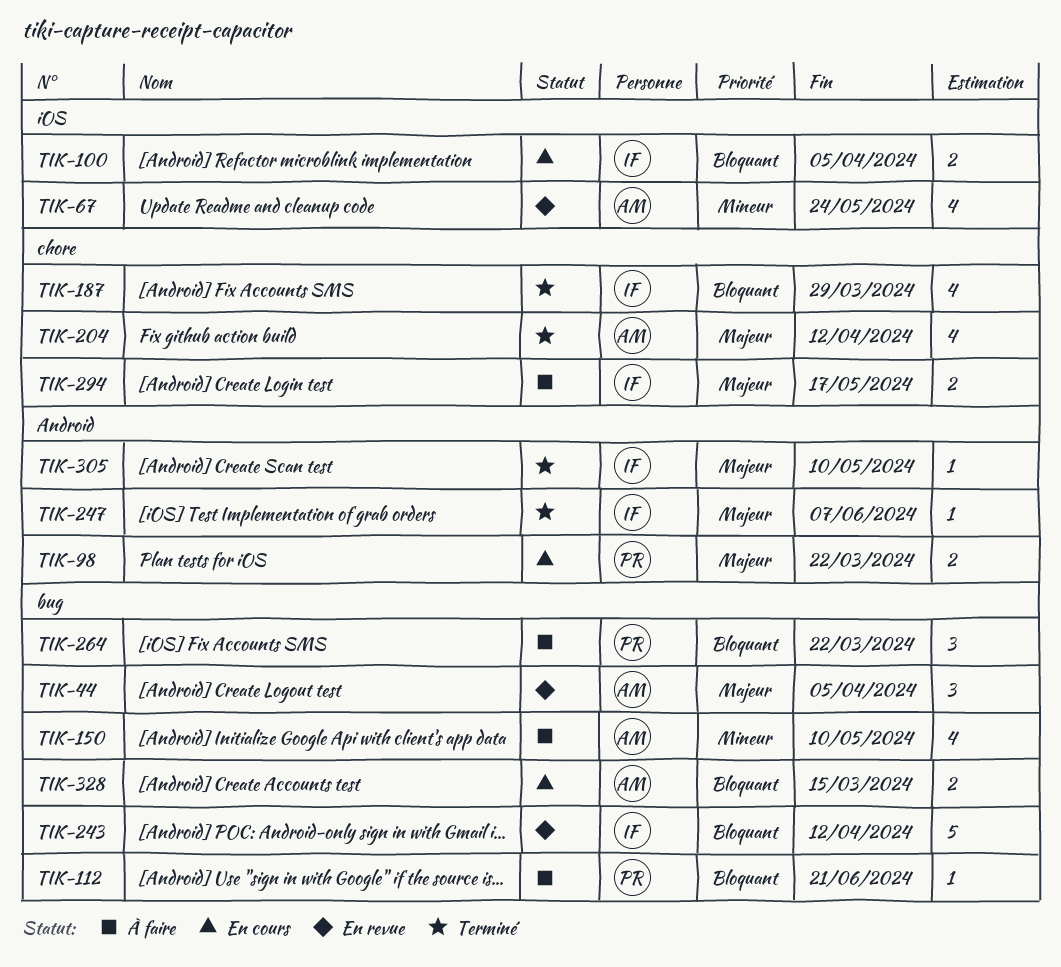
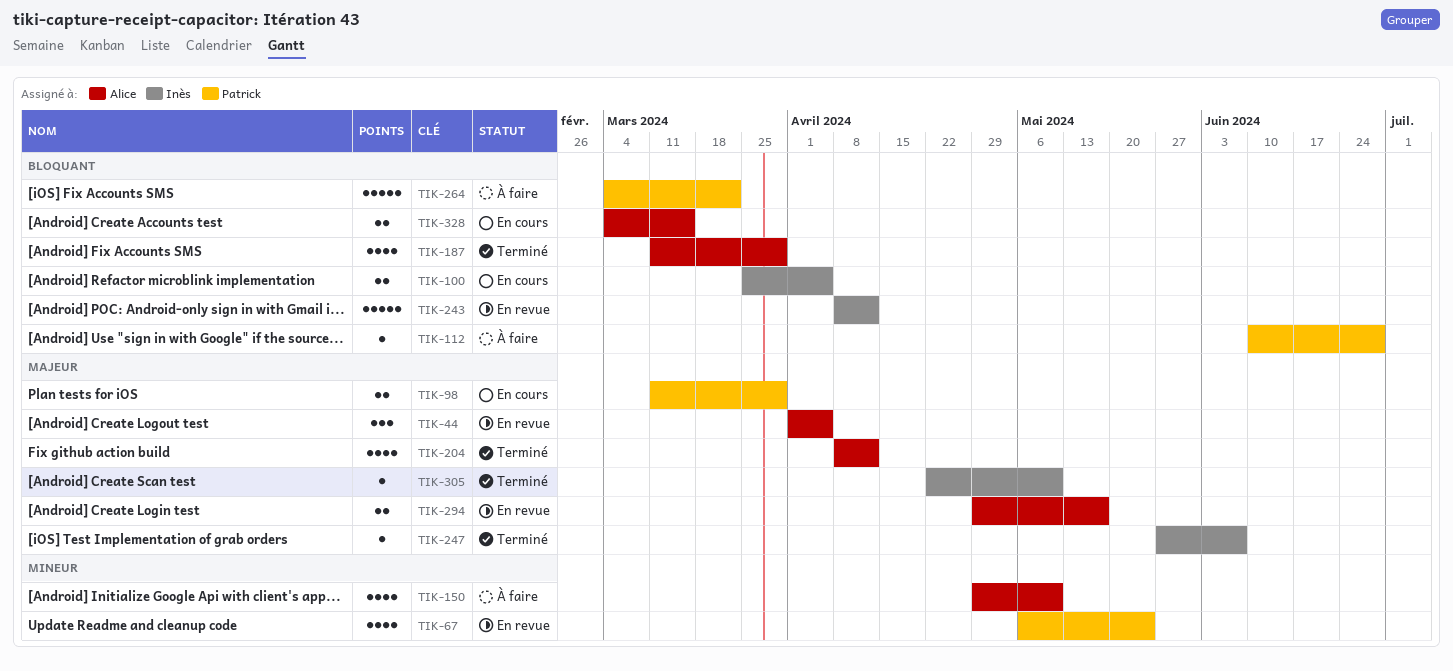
TIK-67, owner: Alice -> Patrick
TIK-98, due: Mar 22 -> Mar 29
TIK-112, due: Jun 21 -> Jun 28
TIK-187, owner: Inès -> Alice
TIK-264, estimate: 3 -> 5
TIK-294, status: À faire -> En revue
TIK-294, owner: Inès -> Alice

